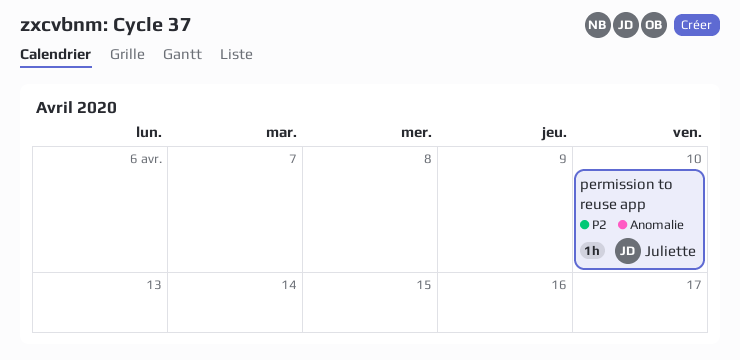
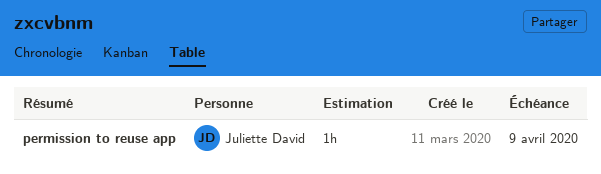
permission to reuse app, due: Apr 10 -> Apr 9

